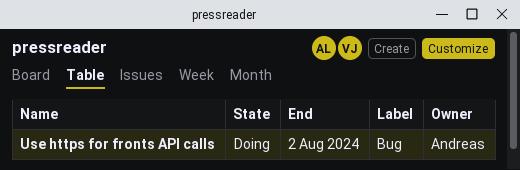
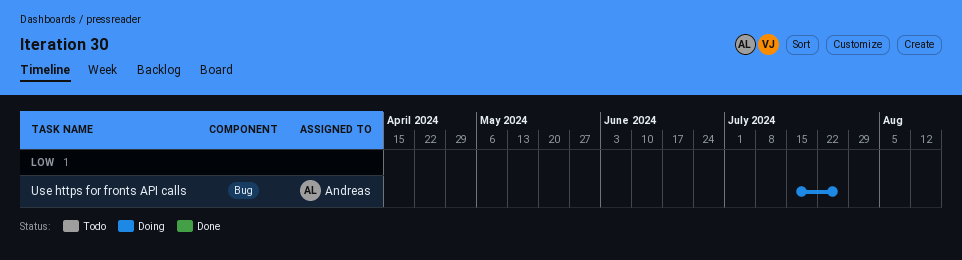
Use https for fronts API calls, due: Aug 2 -> Jul 26

